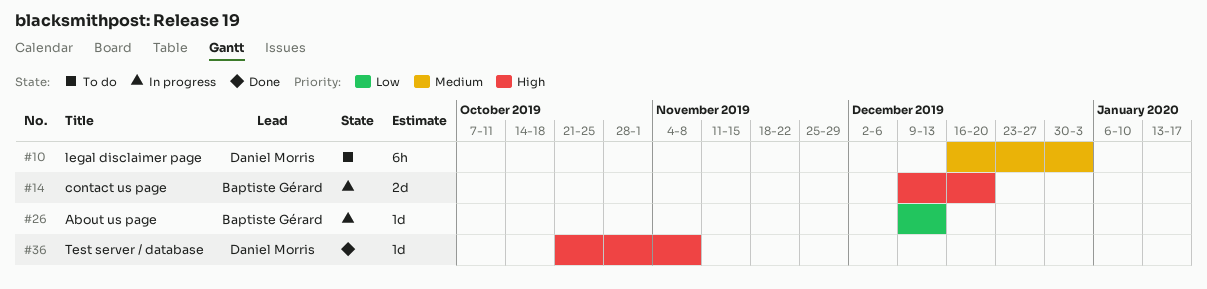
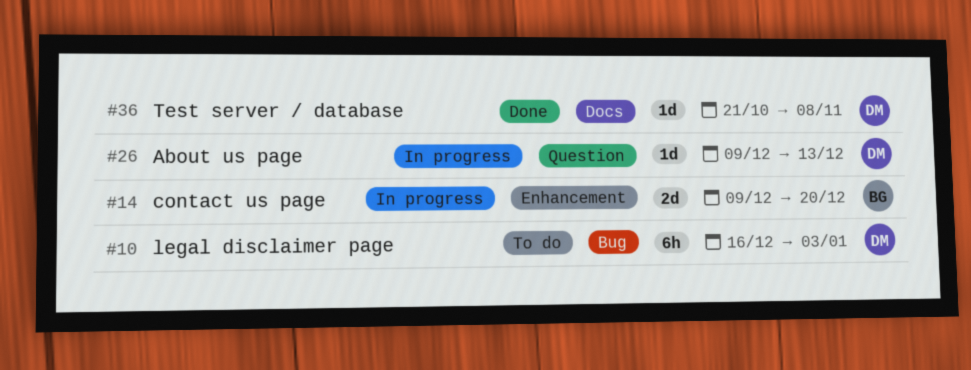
#26, owner: Baptiste Gérard -> Daniel Morris

